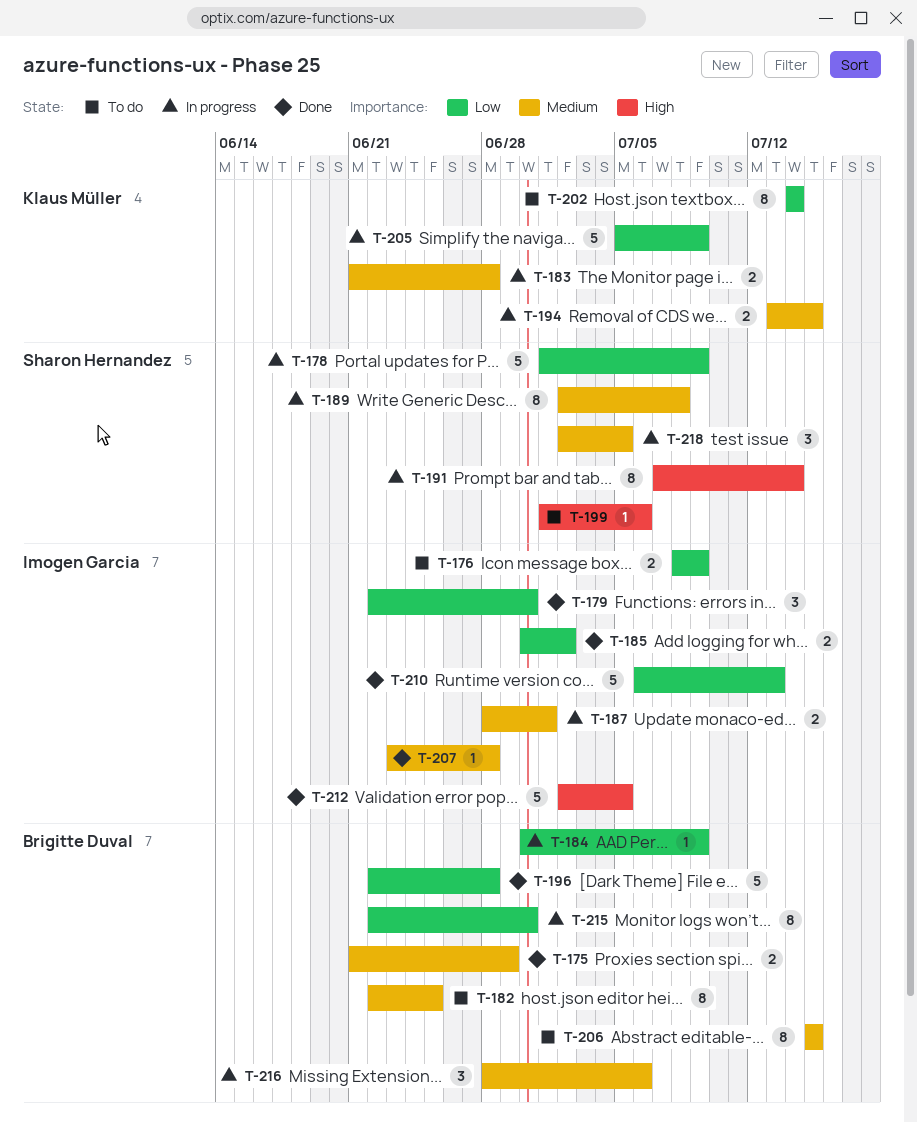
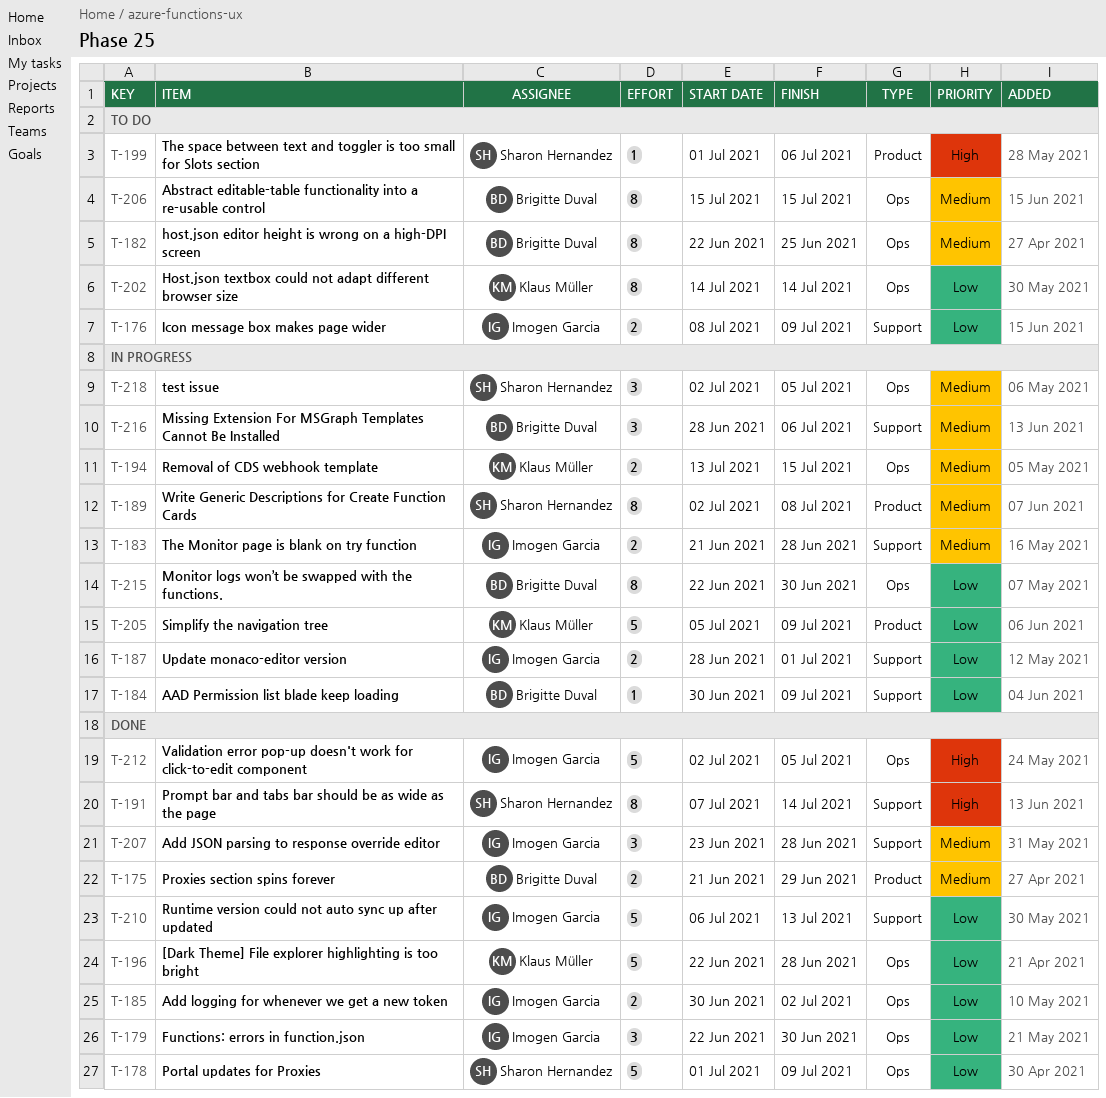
T-178, status: In progress -> Done
T-183, owner: Klaus Müller -> Imogen Garcia
T-187, priority: Medium -> Low
T-191, status: In progress -> Done
T-196, owner: Brigitte Duval -> Klaus Müller
T-207, estimate: 1 -> 3

